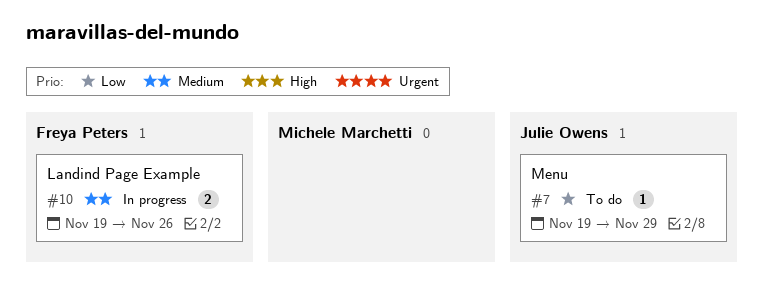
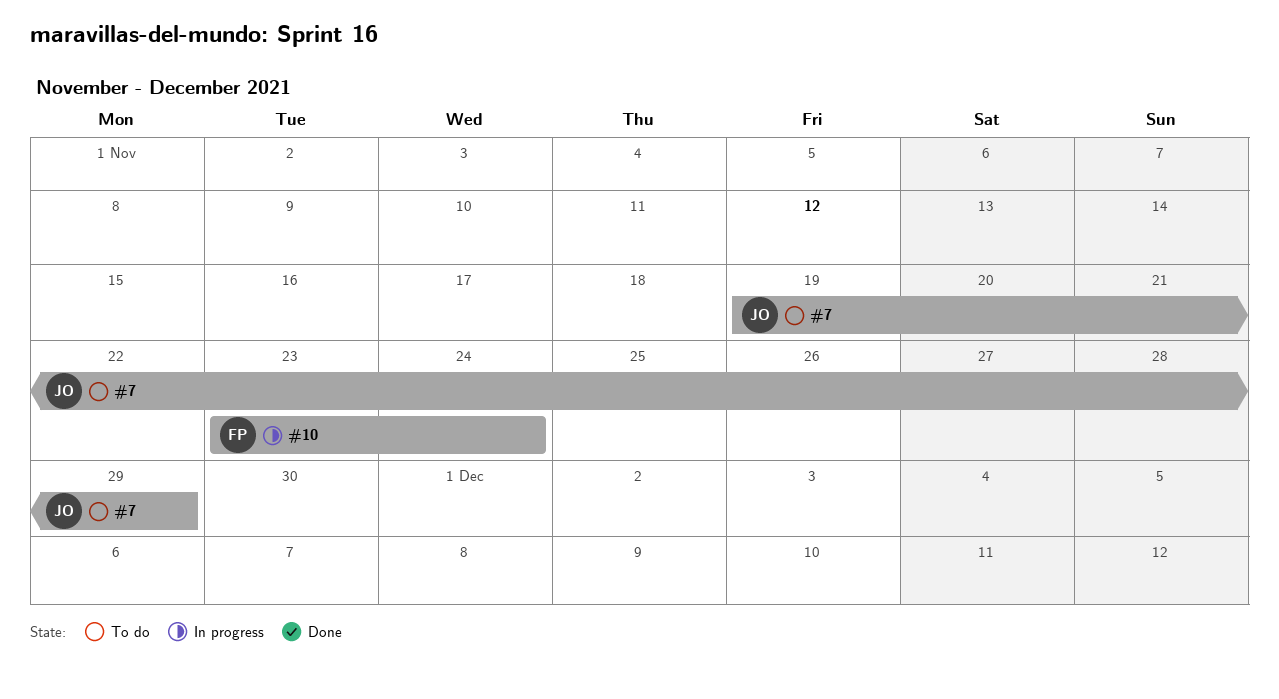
#10, start: Nov 19 -> Nov 23
#10, due: Nov 26 -> Nov 24

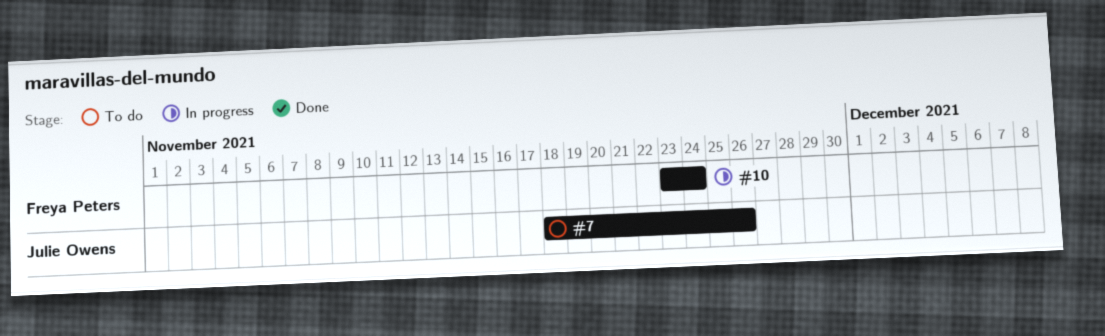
#7, start: Nov 19 -> Nov 18
#7, due: Nov 29 -> Nov 26

